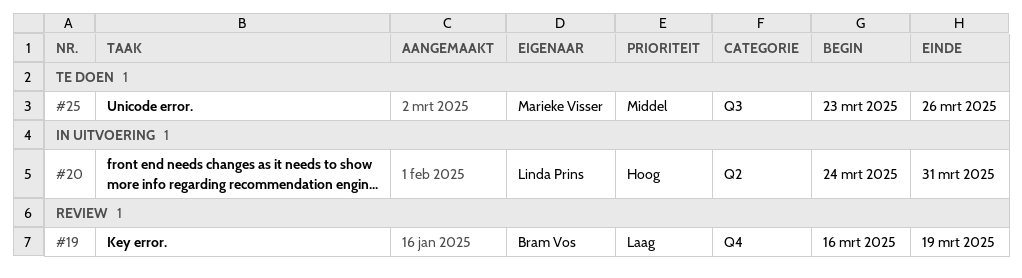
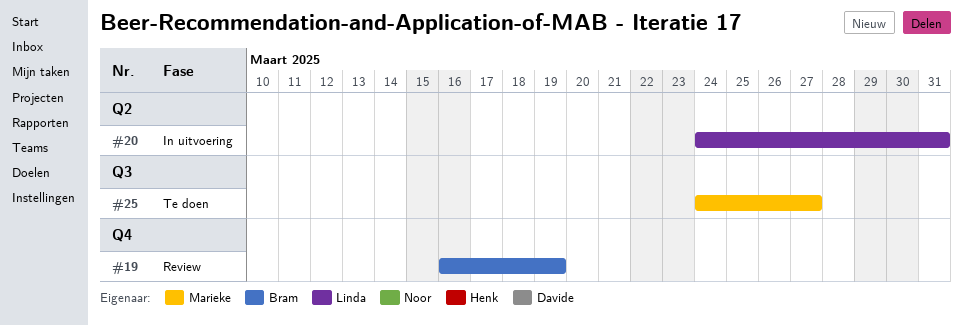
#25, start: Mar 23 -> Mar 24
#25, due: Mar 26 -> Mar 27

